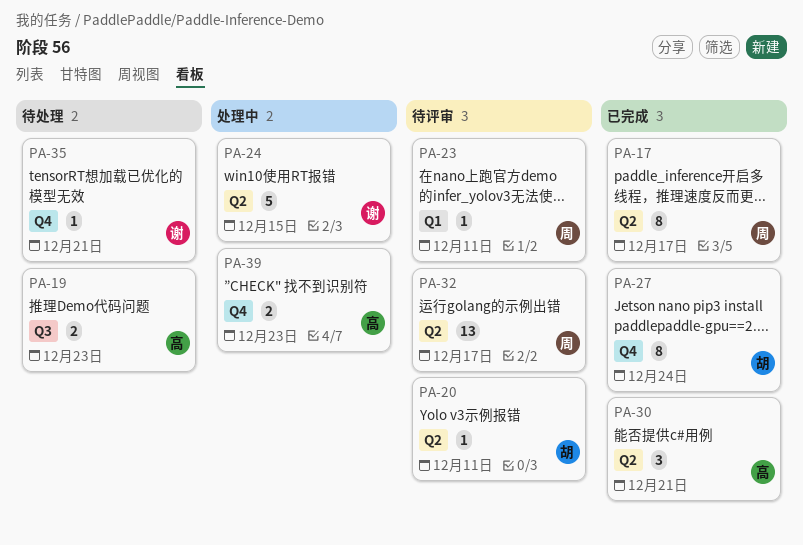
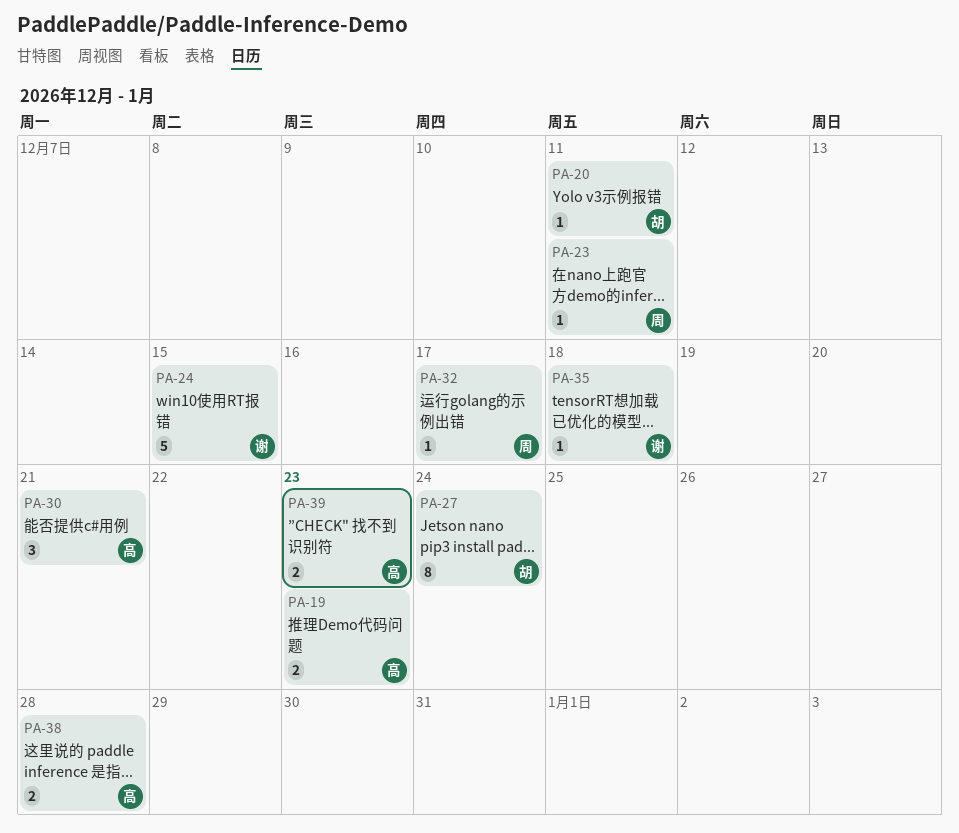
PA-17: present -> none
PA-32, estimate: 13 -> 1
PA-35, due: Dec 21 -> Dec 18
PA-38: none -> present

